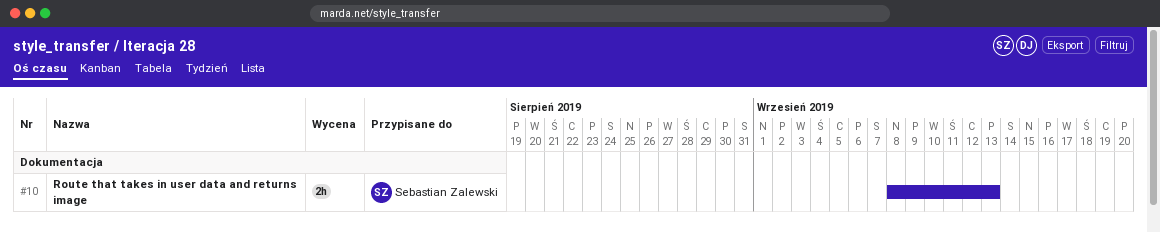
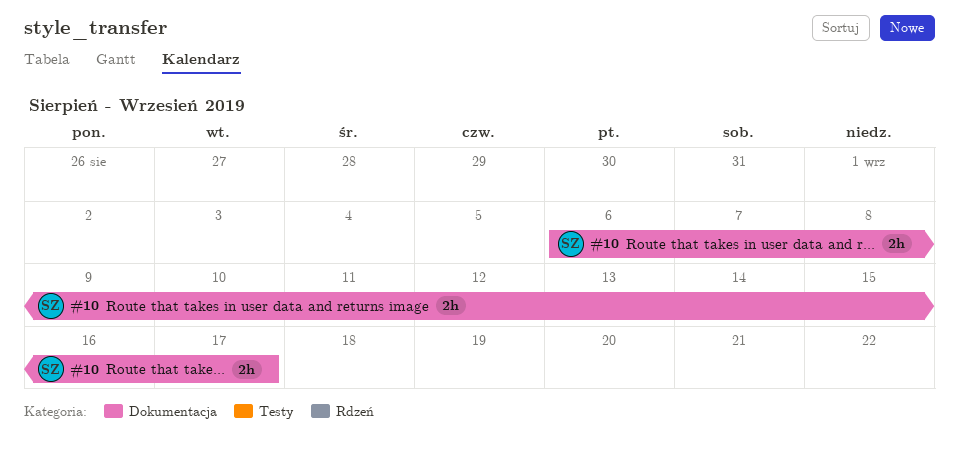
#10, start: Sep 8 -> Sep 6
#10, due: Sep 13 -> Sep 17

